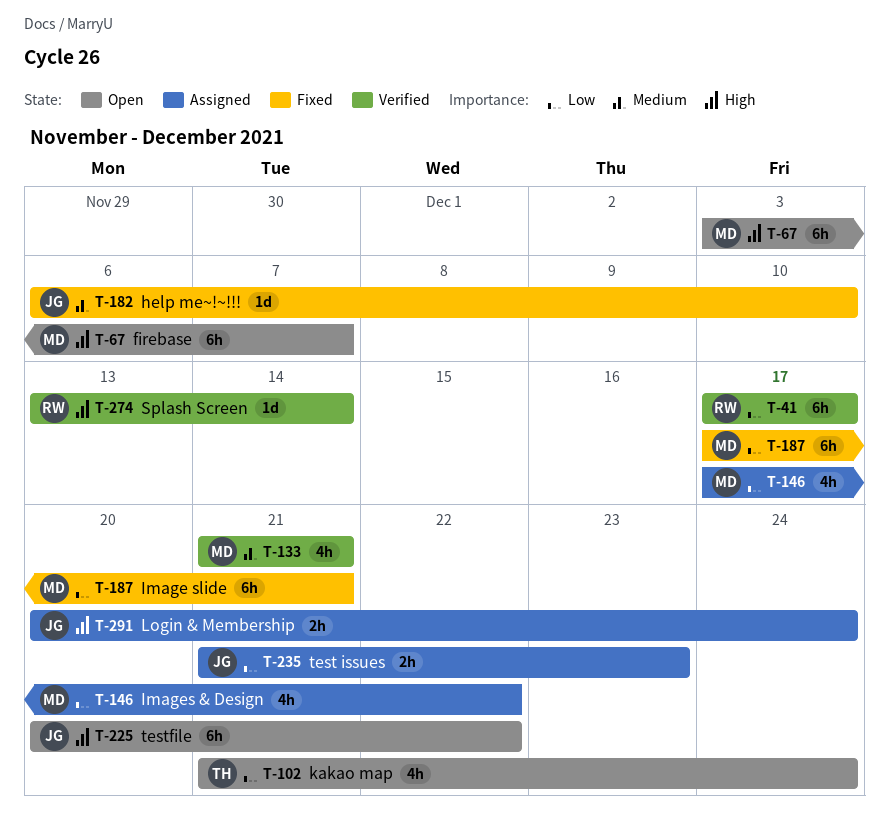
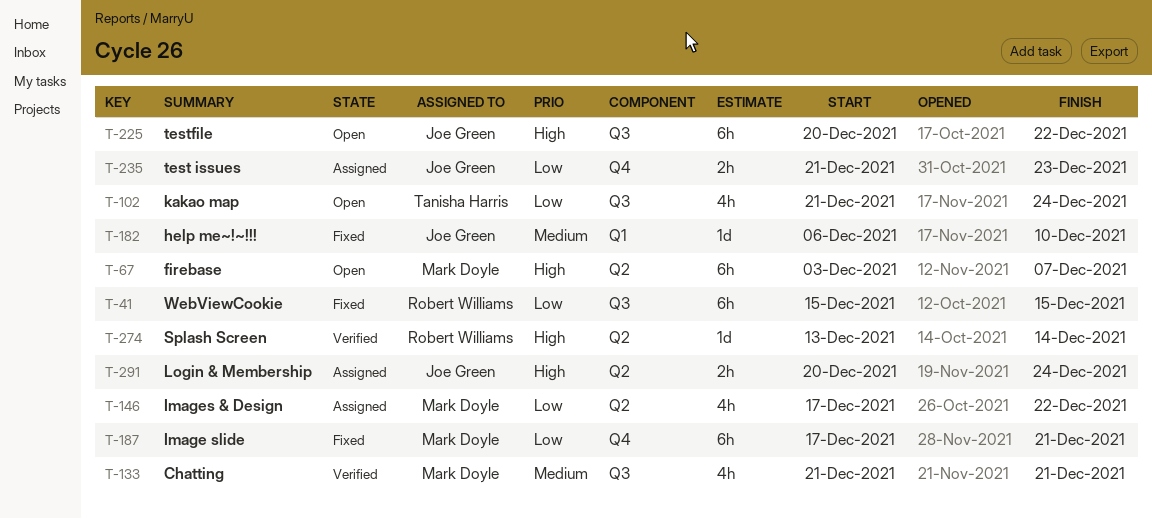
T-41, status: Verified -> Fixed
T-41, start: Dec 17 -> Dec 15
T-41, due: Dec 17 -> Dec 15

